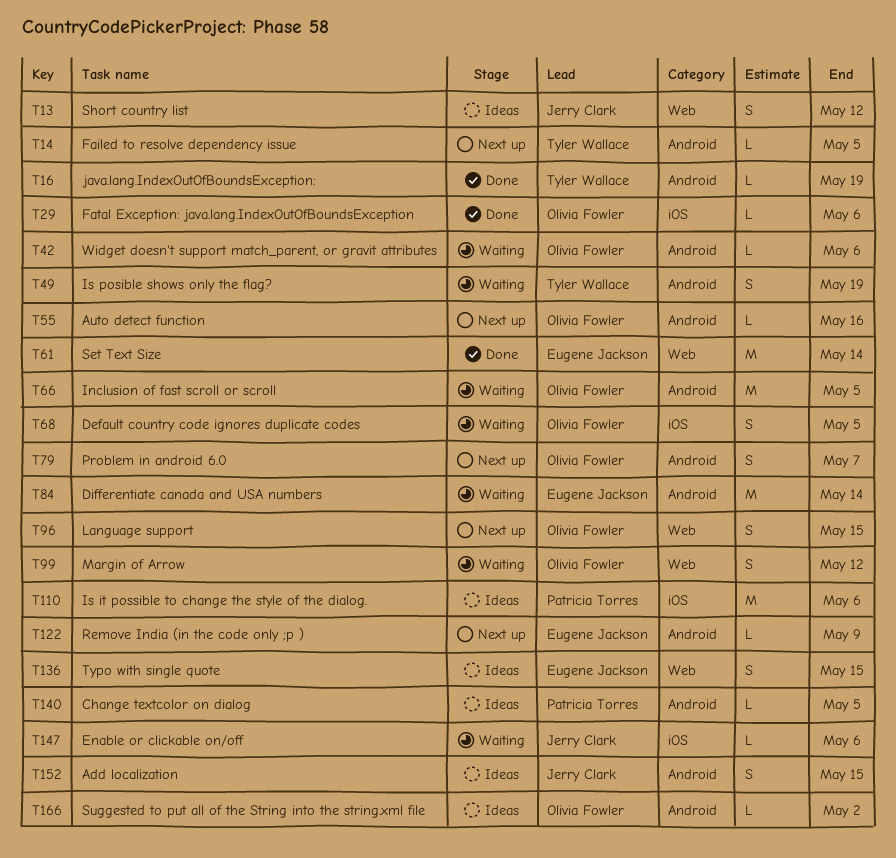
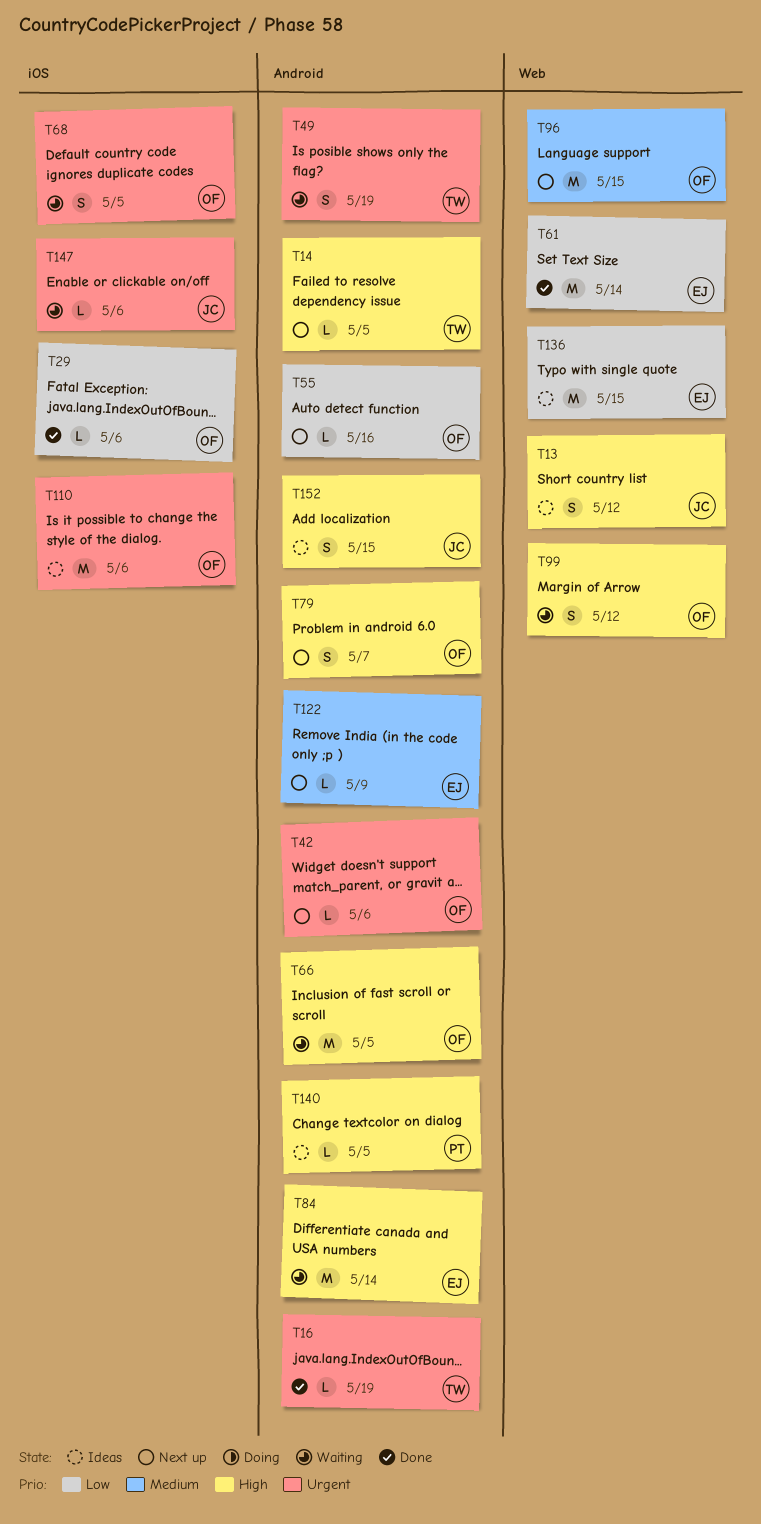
T42, status: Waiting -> Next up
T96, estimate: S -> M
T110, owner: Patricia Torres -> Olivia Fowler
T136, estimate: S -> M
T166: present -> none

